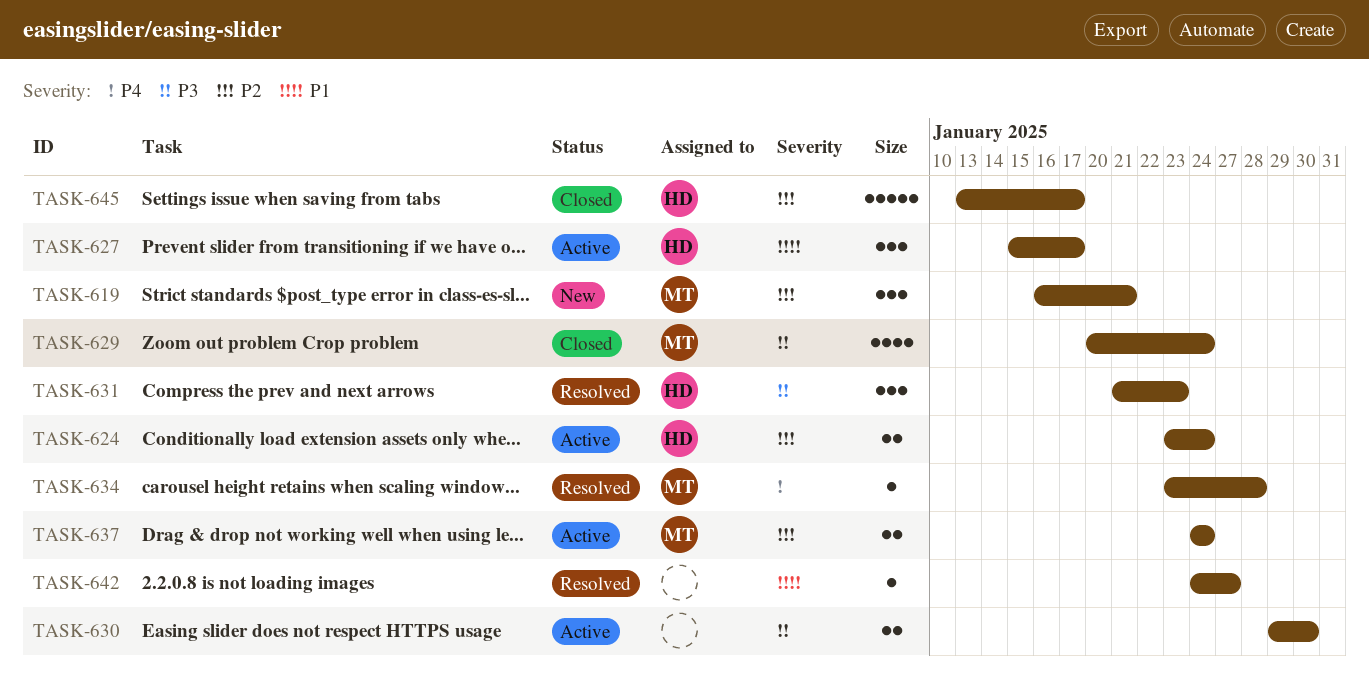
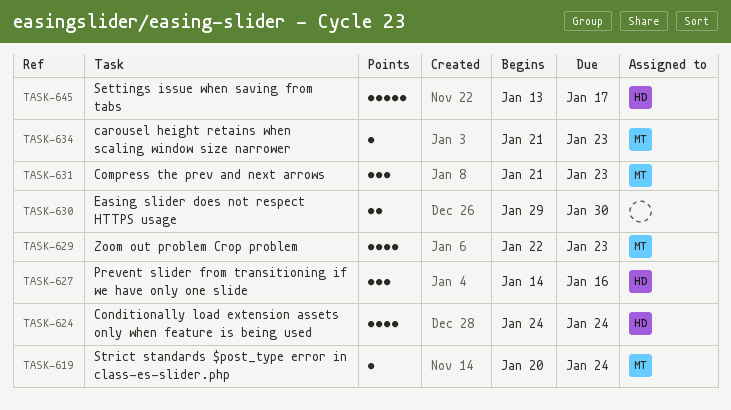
TASK-619, estimate: 3 -> 1
TASK-619, start: Jan 16 -> Jan 20
TASK-619, due: Jan 21 -> Jan 24
TASK-624, estimate: 2 -> 4
TASK-624, start: Jan 23 -> Jan 24
TASK-627, start: Jan 15 -> Jan 14
TASK-627, due: Jan 17 -> Jan 16
TASK-629, start: Jan 20 -> Jan 22
TASK-629, due: Jan 24 -> Jan 23
TASK-631, owner: HD -> MT
TASK-634, start: Jan 23 -> Jan 21
TASK-634, due: Jan 28 -> Jan 23
TASK-637: present -> none
TASK-642: present -> none

